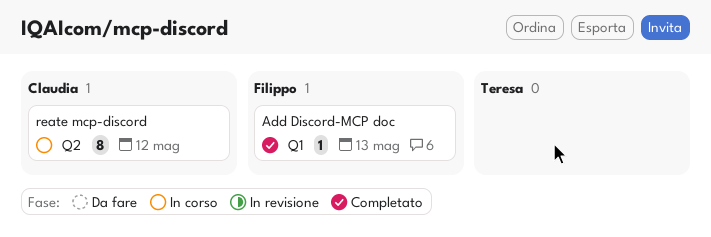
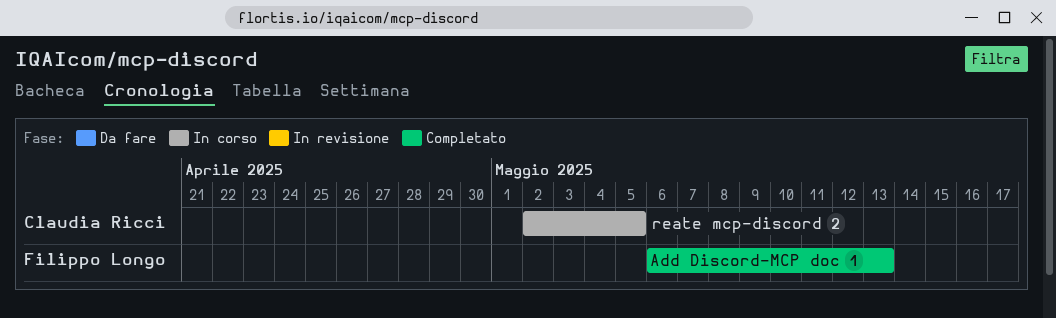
reate mcp-discord, estimate: 8 -> 2
reate mcp-discord, due: May 12 -> May 5

